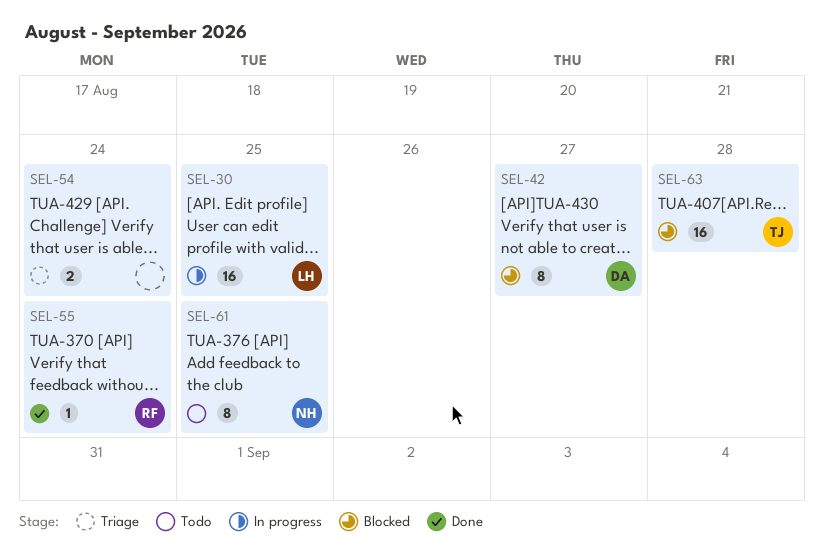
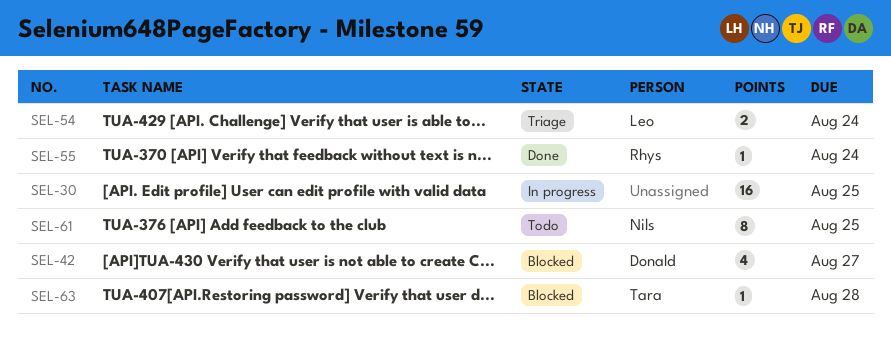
SEL-30, owner: Leo -> none
SEL-42, estimate: 8 -> 4
SEL-54, owner: none -> Leo
SEL-63, estimate: 16 -> 1

